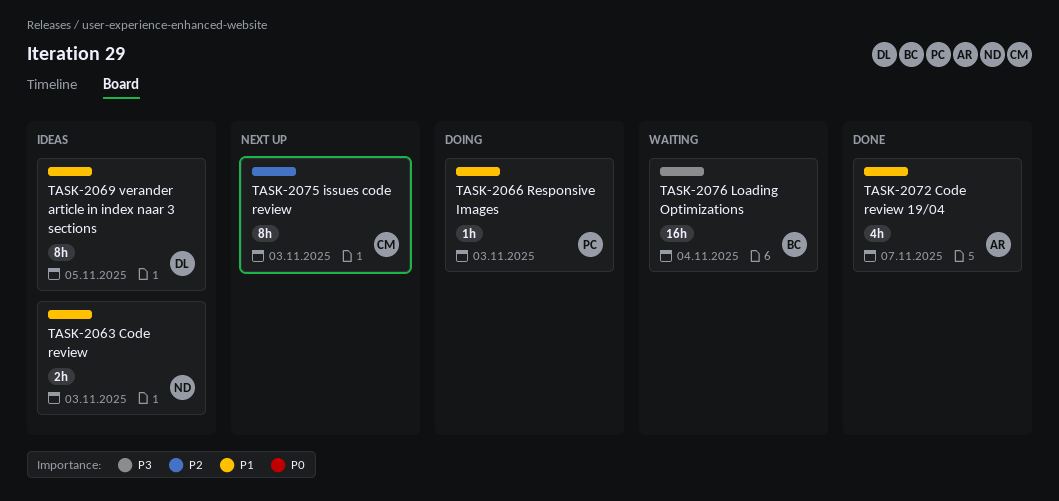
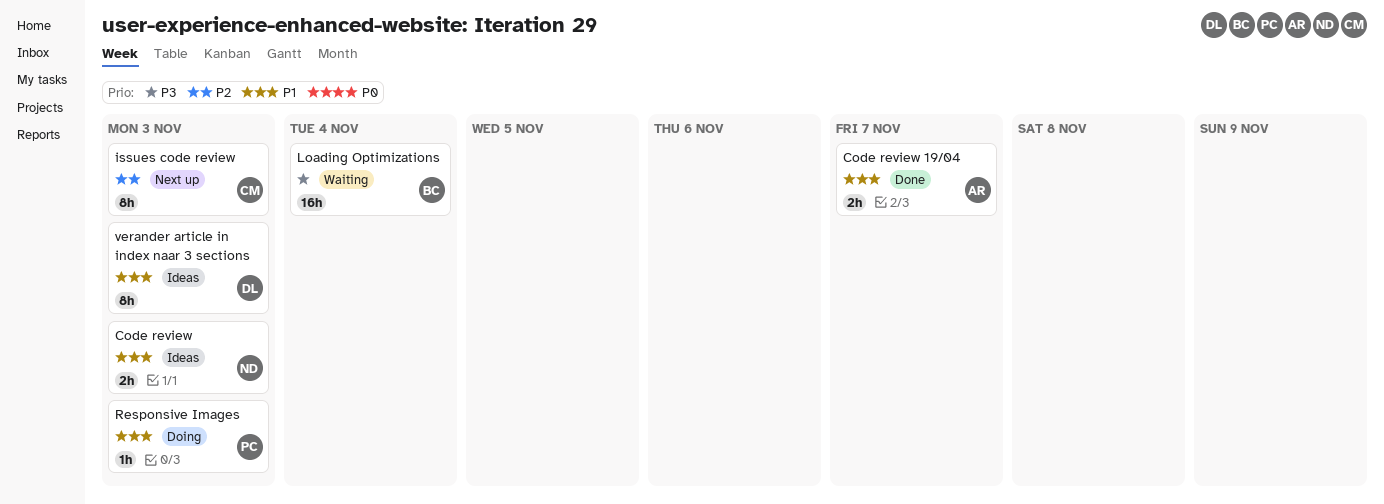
Code review 19/04, estimate: 4h -> 2h
verander article in index naar 3 sections, due: Nov 5 -> Nov 3

